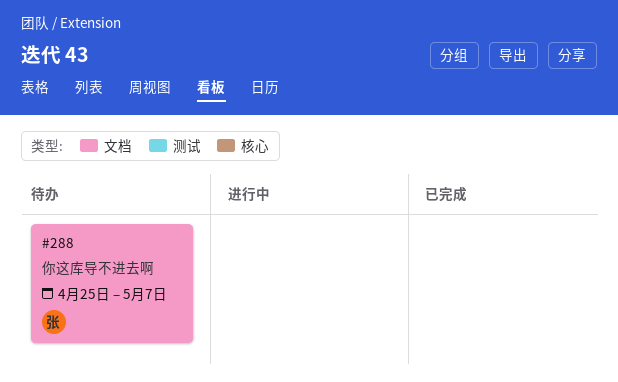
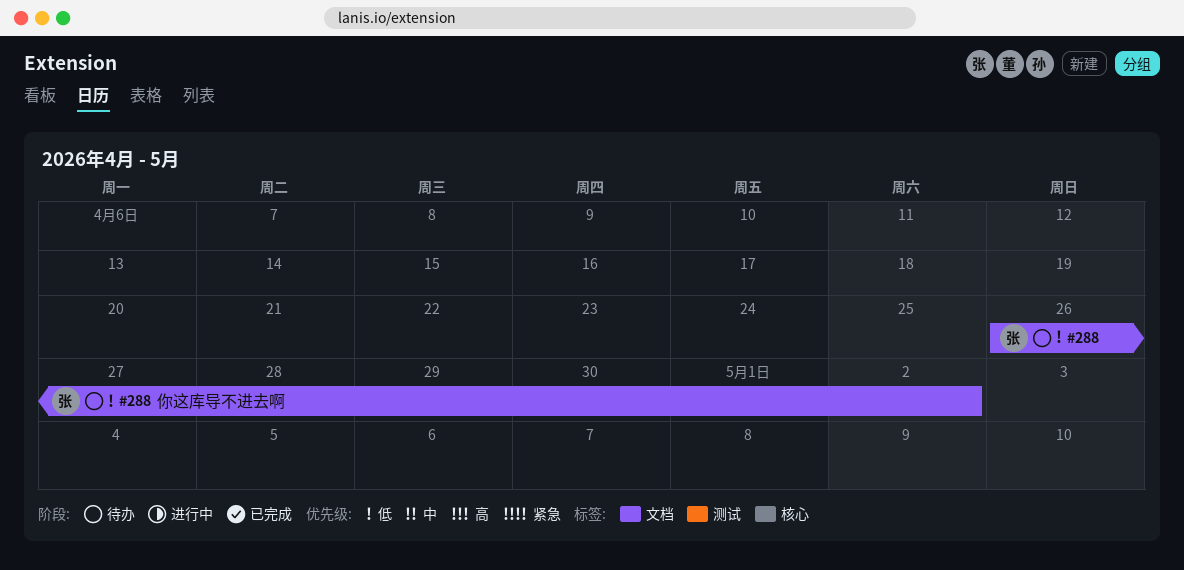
#288, start: Apr 25 -> Apr 26
#288, due: May 7 -> May 2

